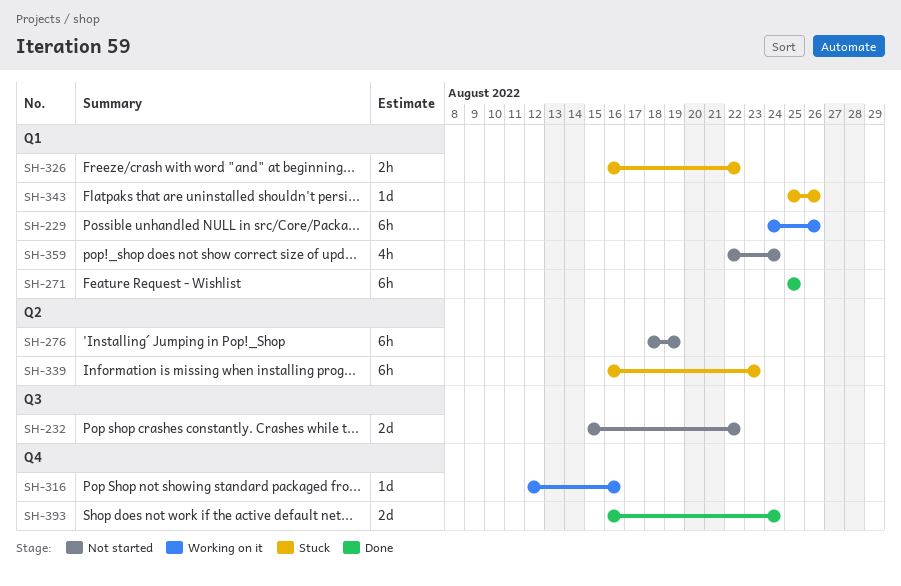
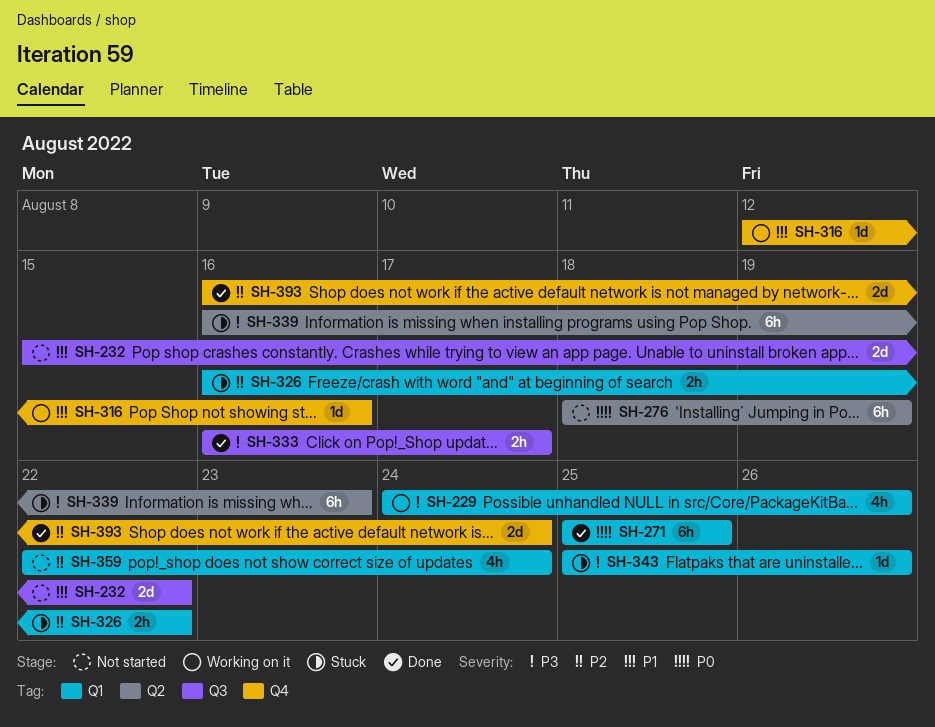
SH-229, estimate: 6h -> 4h
SH-333: none -> present

